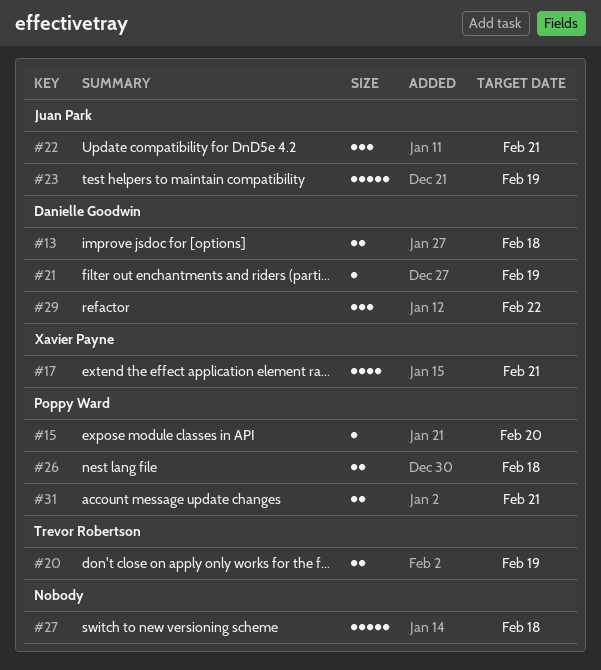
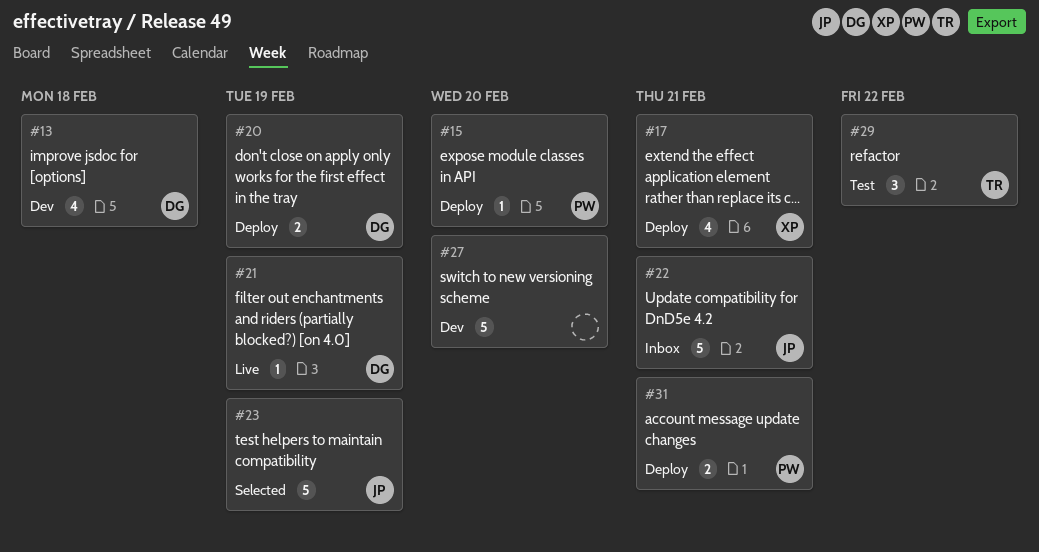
#13, estimate: 2 -> 4
#20, owner: Trevor Robertson -> Danielle Goodwin
#22, estimate: 3 -> 5
#26: present -> none
#27, due: Feb 18 -> Feb 20
#29, owner: Danielle Goodwin -> Trevor Robertson

